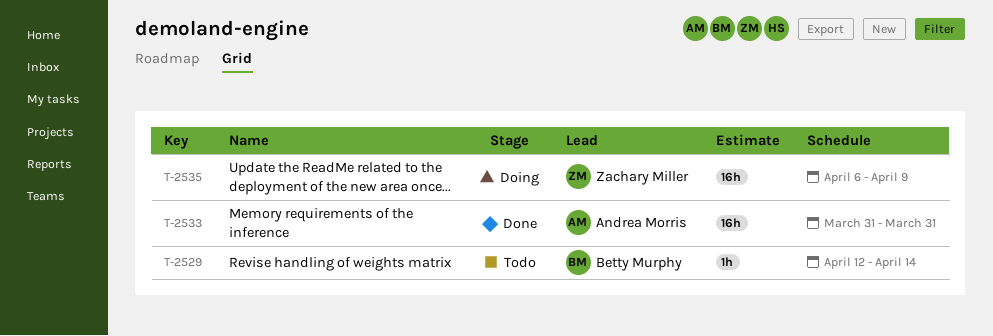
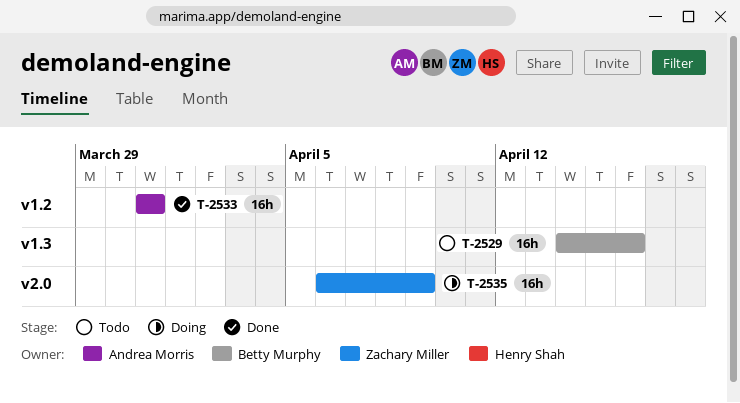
T-2529, estimate: 1h -> 16h
T-2529, start: Apr 12 -> Apr 14
T-2529, due: Apr 14 -> Apr 16

